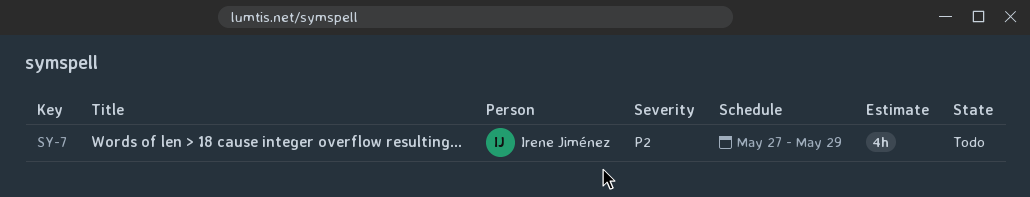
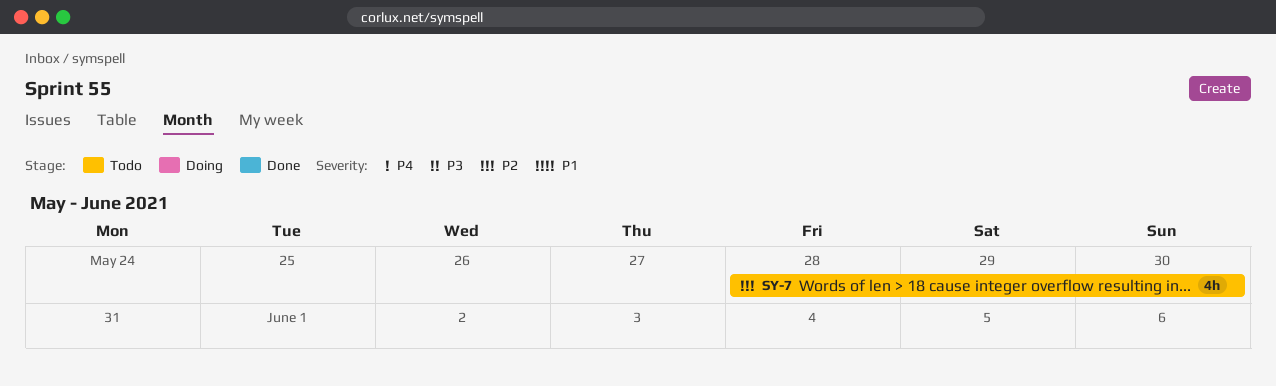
SY-7, start: May 27 -> May 28
SY-7, due: May 29 -> May 30

